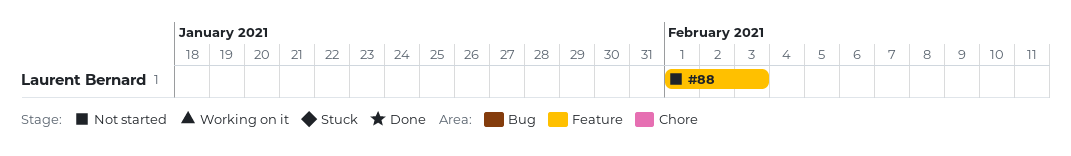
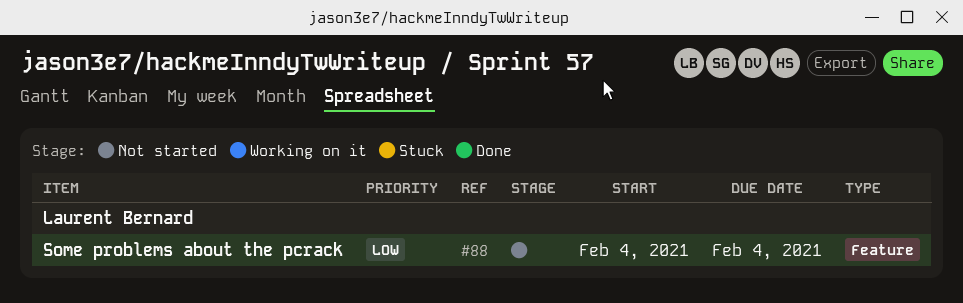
#88, start: Feb 1 -> Feb 4
#88, due: Feb 3 -> Feb 4

